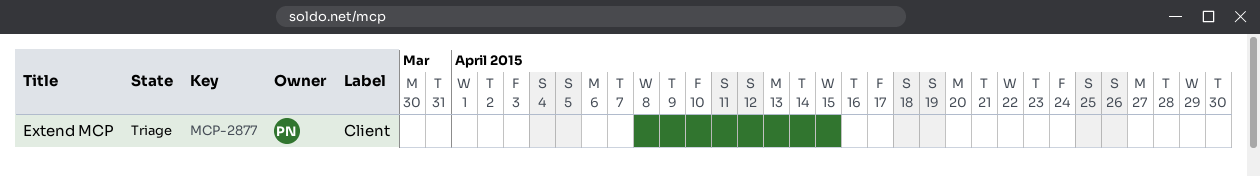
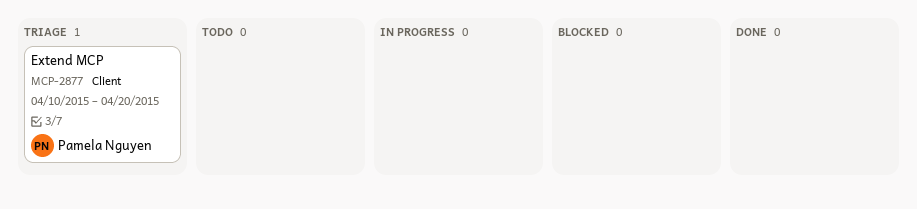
MCP-2877, start: Apr 8 -> Apr 10
MCP-2877, due: Apr 15 -> Apr 20

